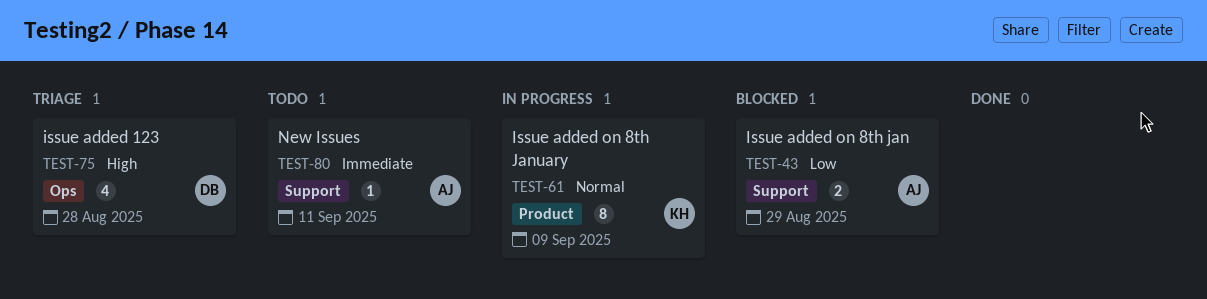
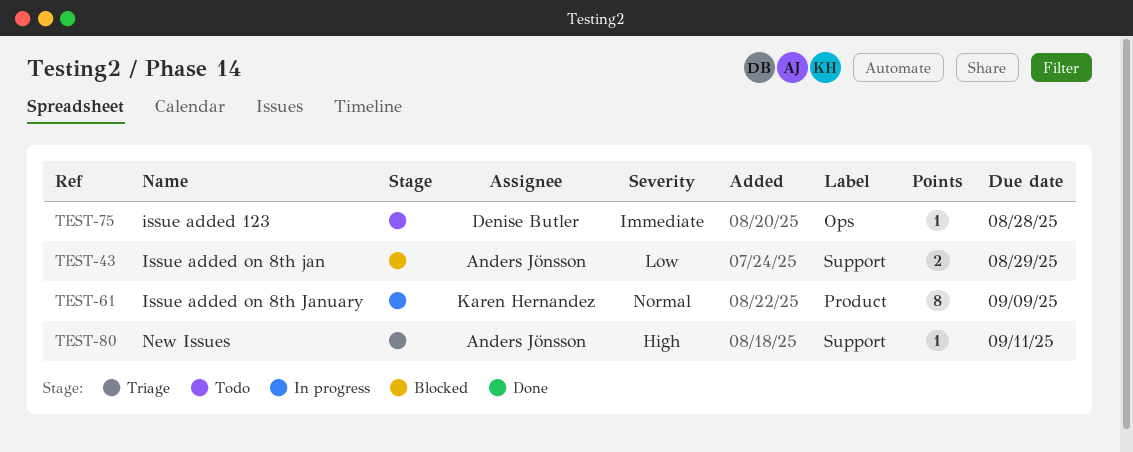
TEST-75, status: Triage -> Todo
TEST-75, priority: High -> Immediate
TEST-75, estimate: 4 -> 1
TEST-80, status: Todo -> Triage
TEST-80, priority: Immediate -> High

